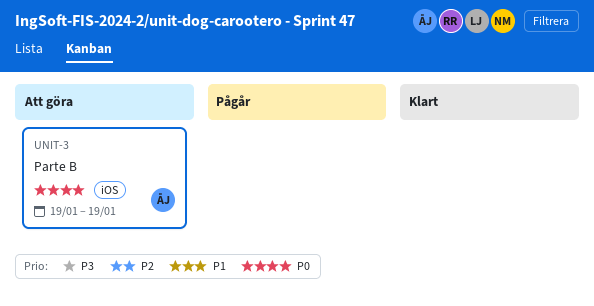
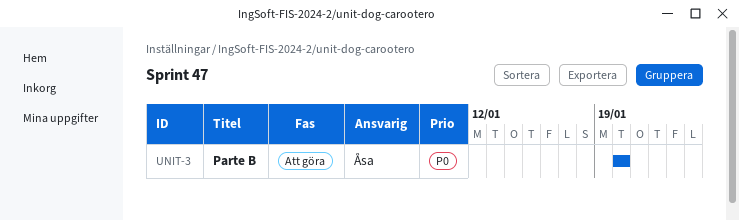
UNIT-3, start: Jan 19 -> Jan 20
UNIT-3, due: Jan 19 -> Jan 20

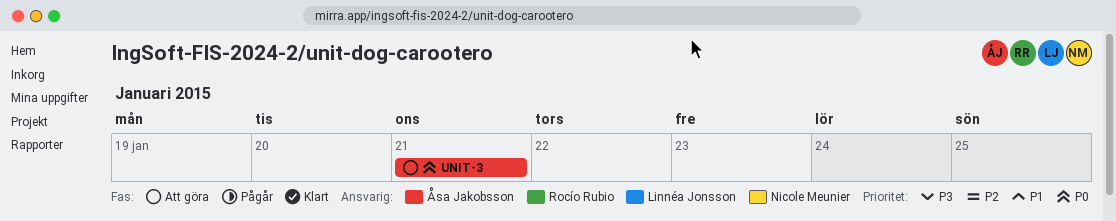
UNIT-3, start: Jan 20 -> Jan 21
UNIT-3, due: Jan 20 -> Jan 21

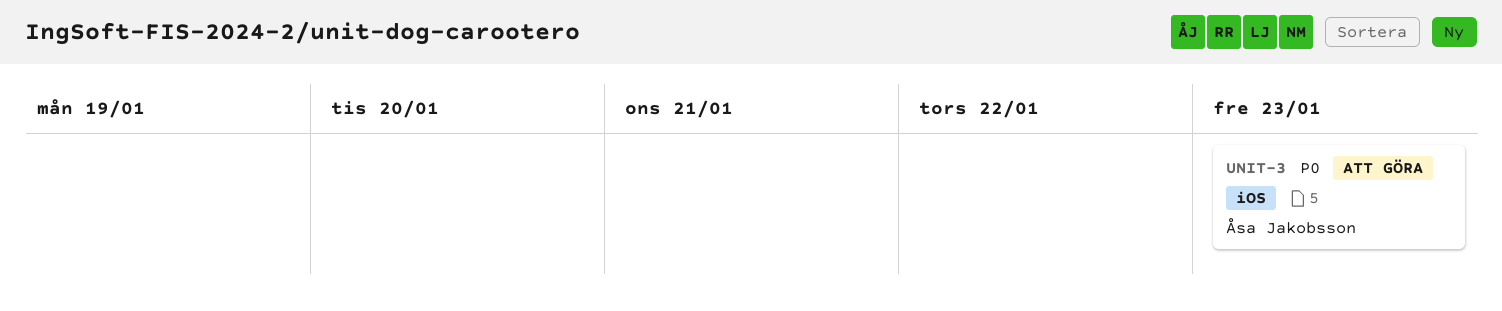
UNIT-3, due: Jan 21 -> Jan 23

